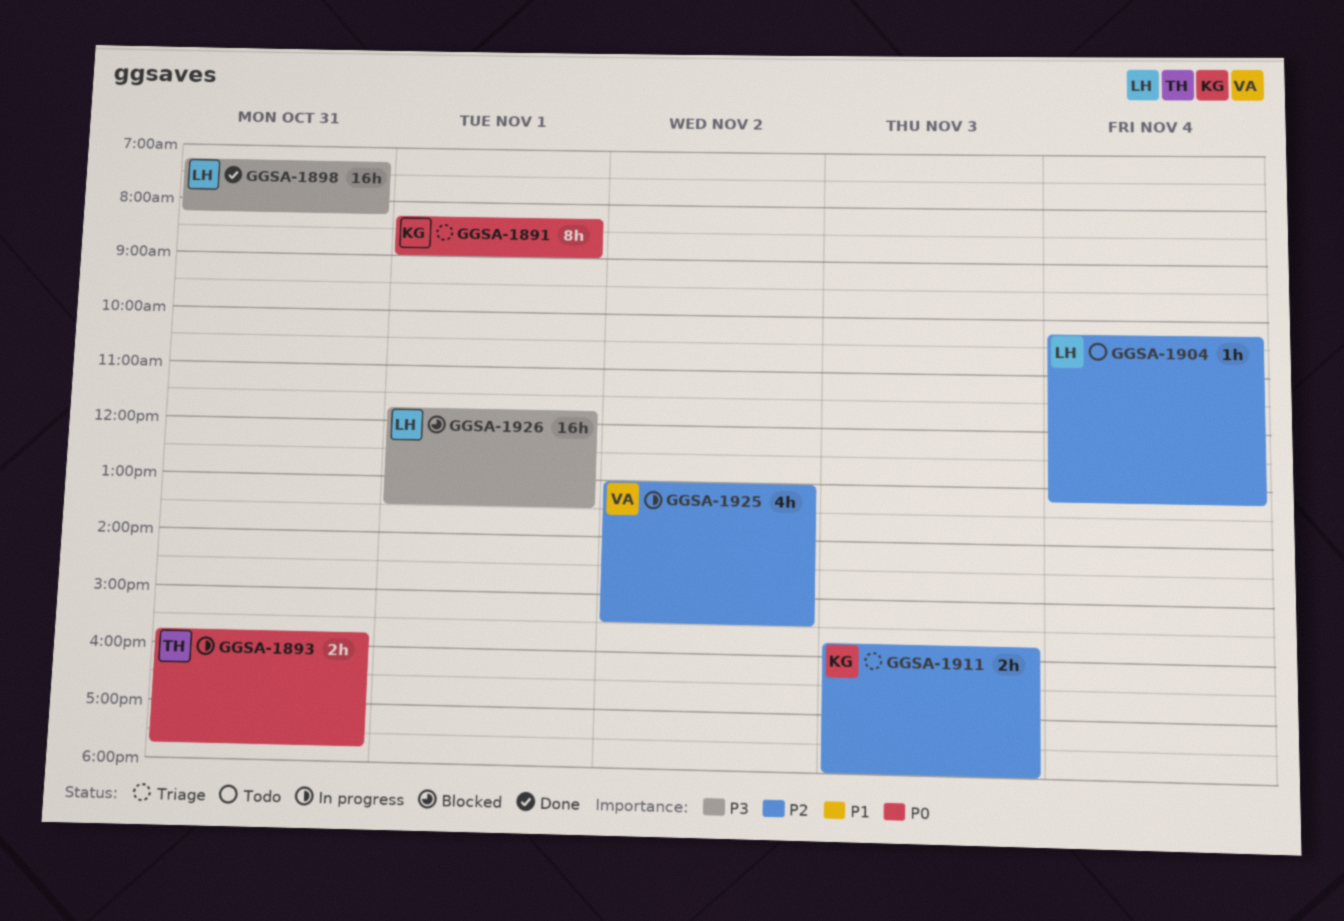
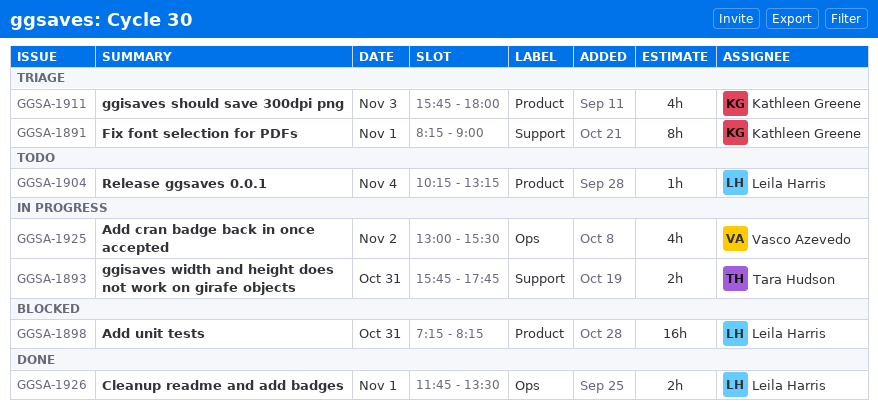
GGSA-1898, status: Done -> Blocked
GGSA-1911, estimate: 2h -> 4h
GGSA-1926, status: Blocked -> Done
GGSA-1926, estimate: 16h -> 2h

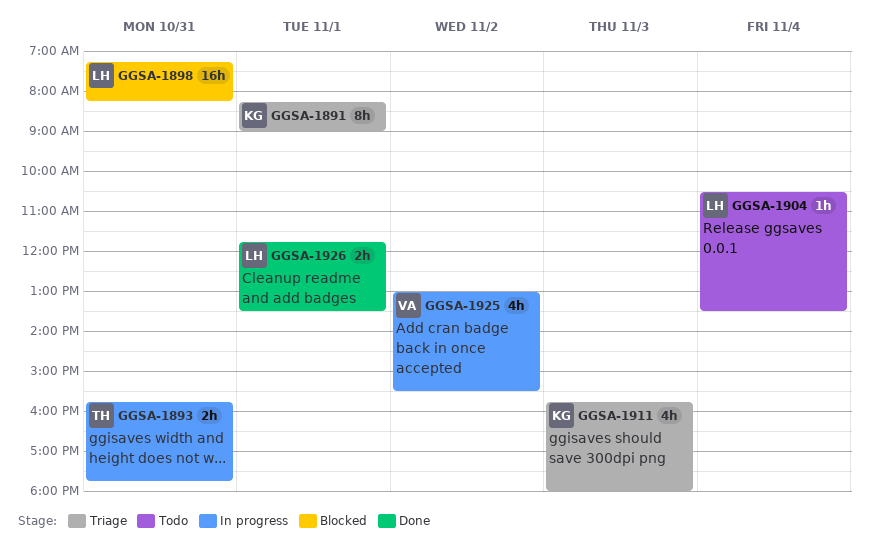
GGSA-1904, begins: 10:15 -> 10:30
GGSA-1904, ends: 13:15 -> 13:30

